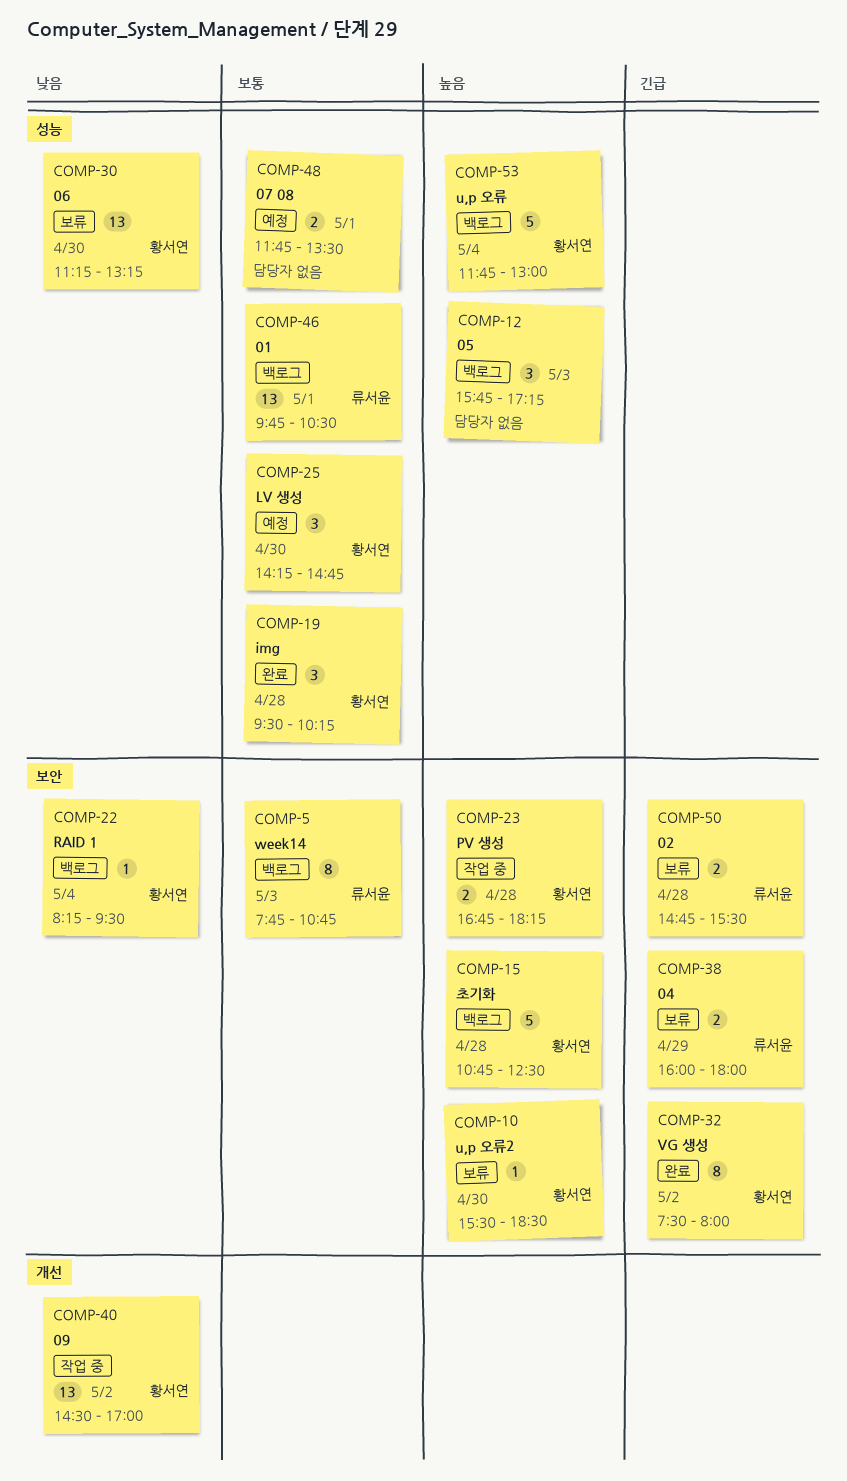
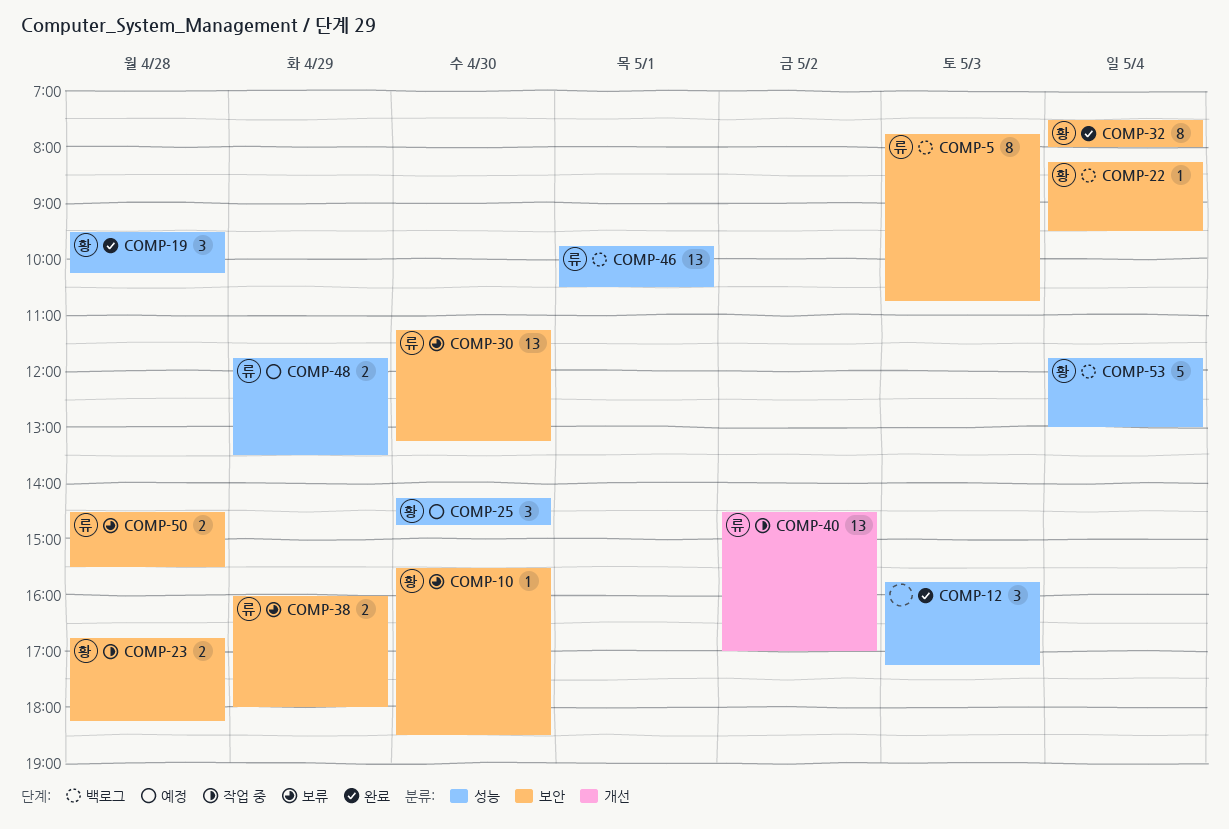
COMP-12, status: 백로그 -> 완료
COMP-15: present -> none
COMP-30, owner: 황서연 -> 류서윤
COMP-30, label: 성능 -> 보안
COMP-32, day: May 2 -> May 4
COMP-40, owner: 황서연 -> 류서윤
COMP-48, owner: none -> 류서윤
COMP-48, day: May 1 -> Apr 29
COMP-50, begins: 14:45 -> 14:30

